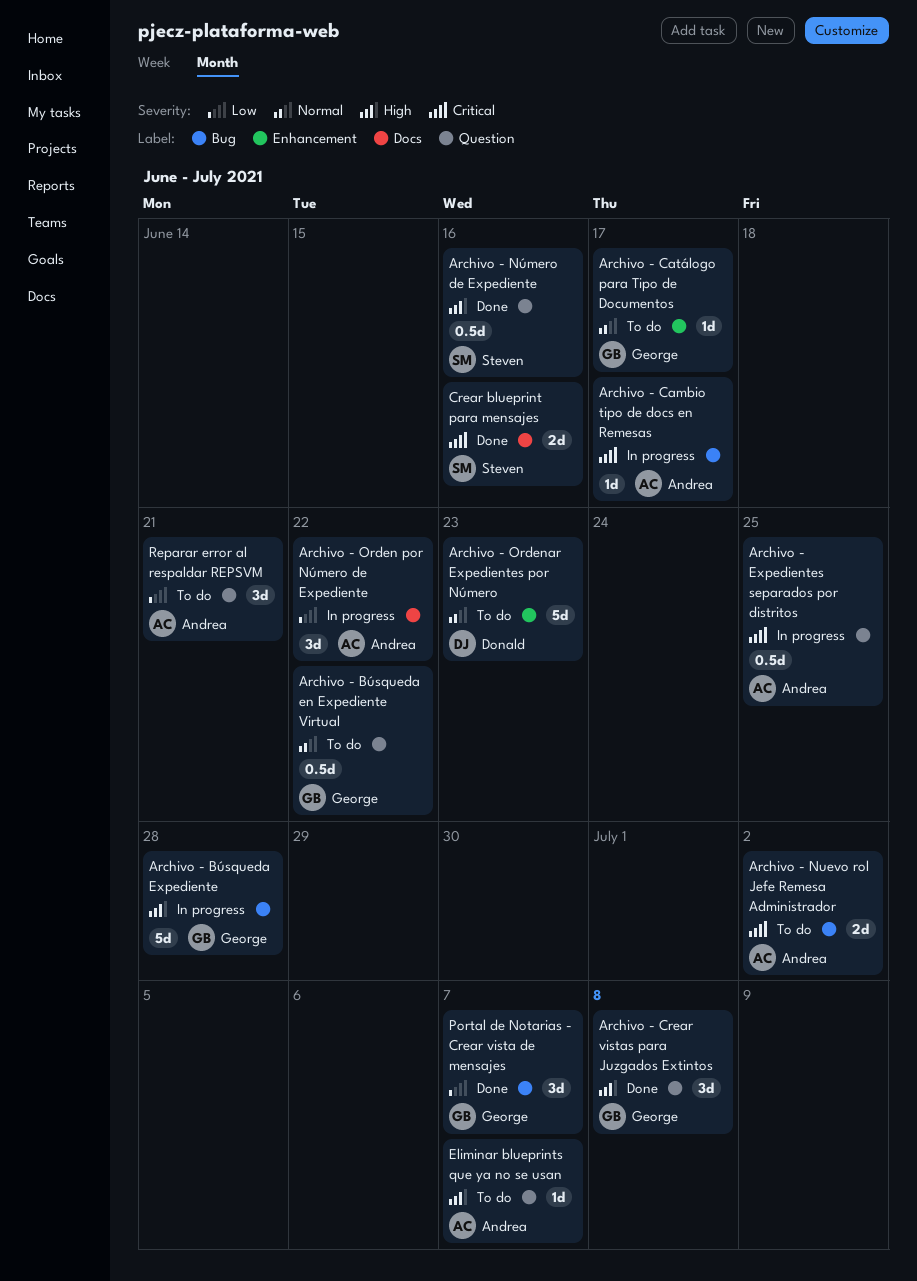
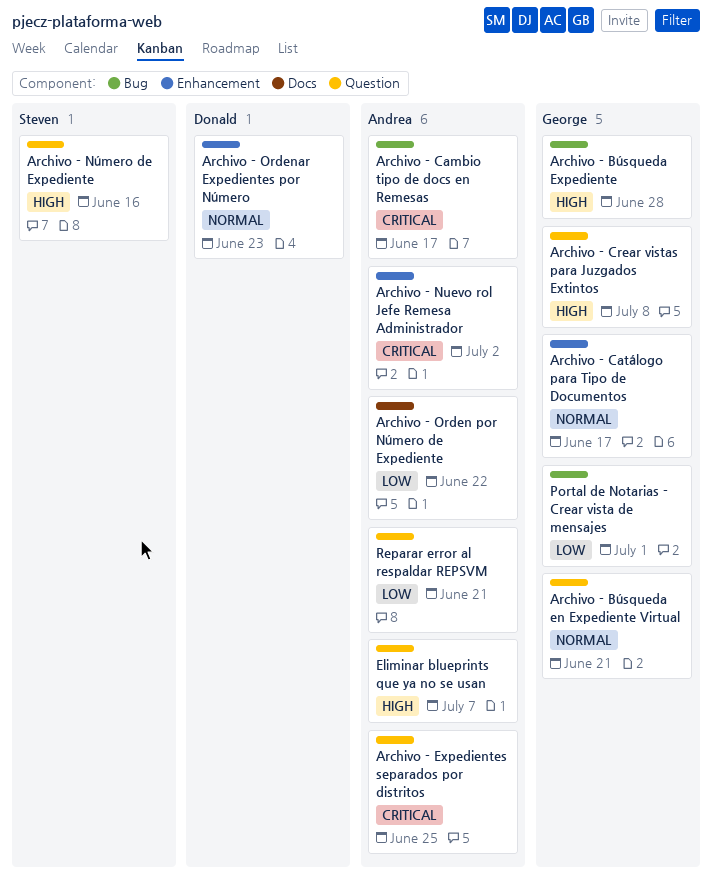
Archivo - Búsqueda en Expediente Virtual, due: Jun 22 -> Jun 21
Archivo - Nuevo rol Jefe Remesa Administrador, label: Bug -> Enhancement
Crear blueprint para mensajes: present -> none
Portal de Notarias - Crear vista de mensajes, due: Jul 7 -> Jul 1

